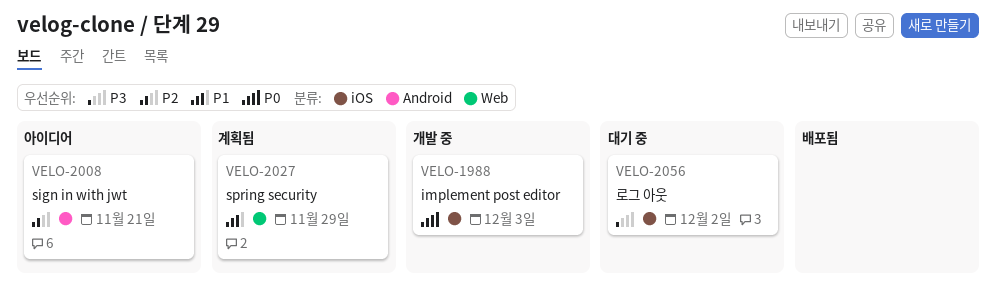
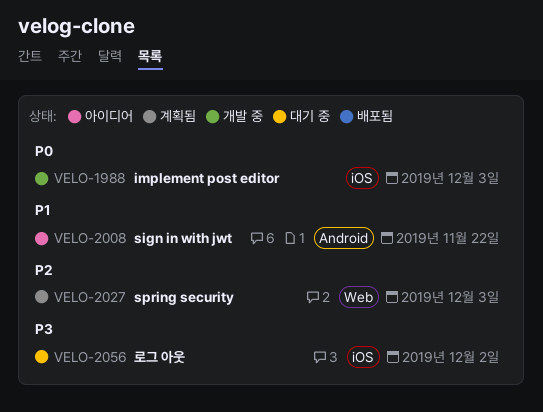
VELO-2008, priority: P2 -> P1
VELO-2008, due: Nov 21 -> Nov 22
VELO-2027, priority: P1 -> P2
VELO-2027, due: Nov 29 -> Dec 3

